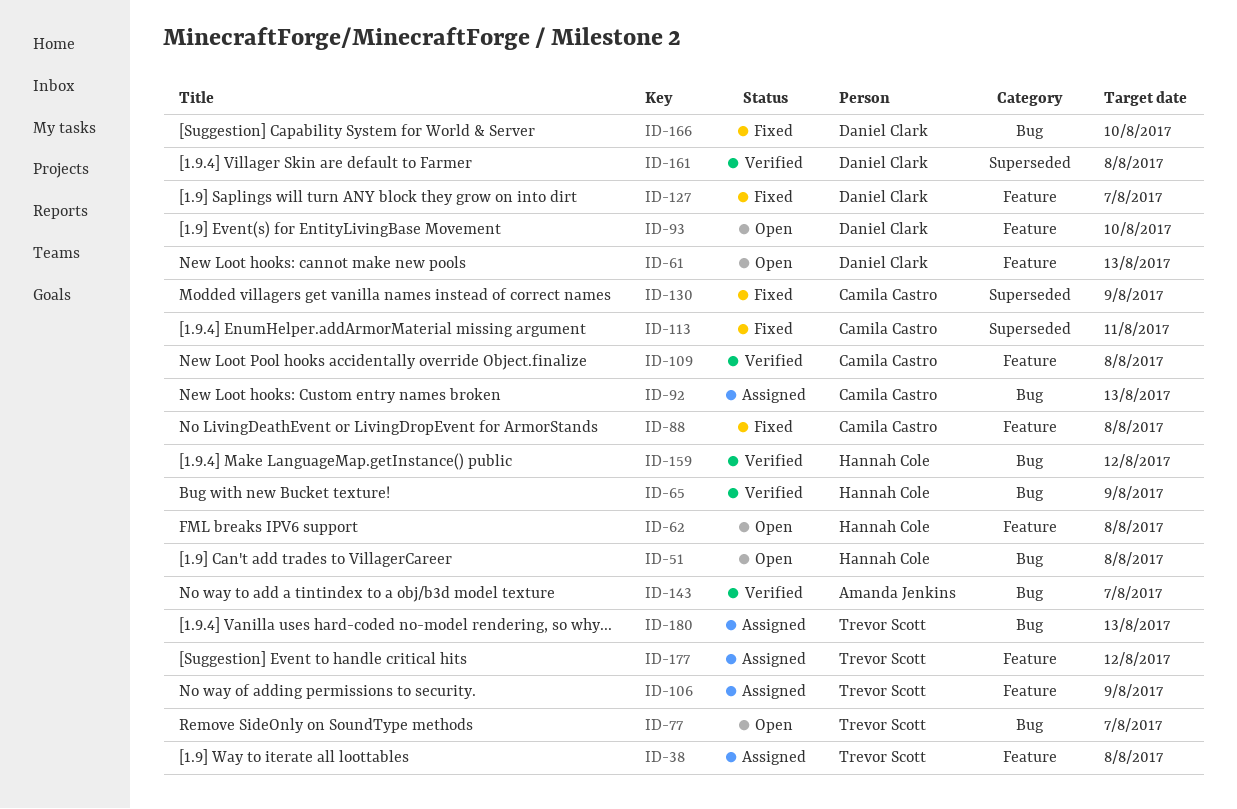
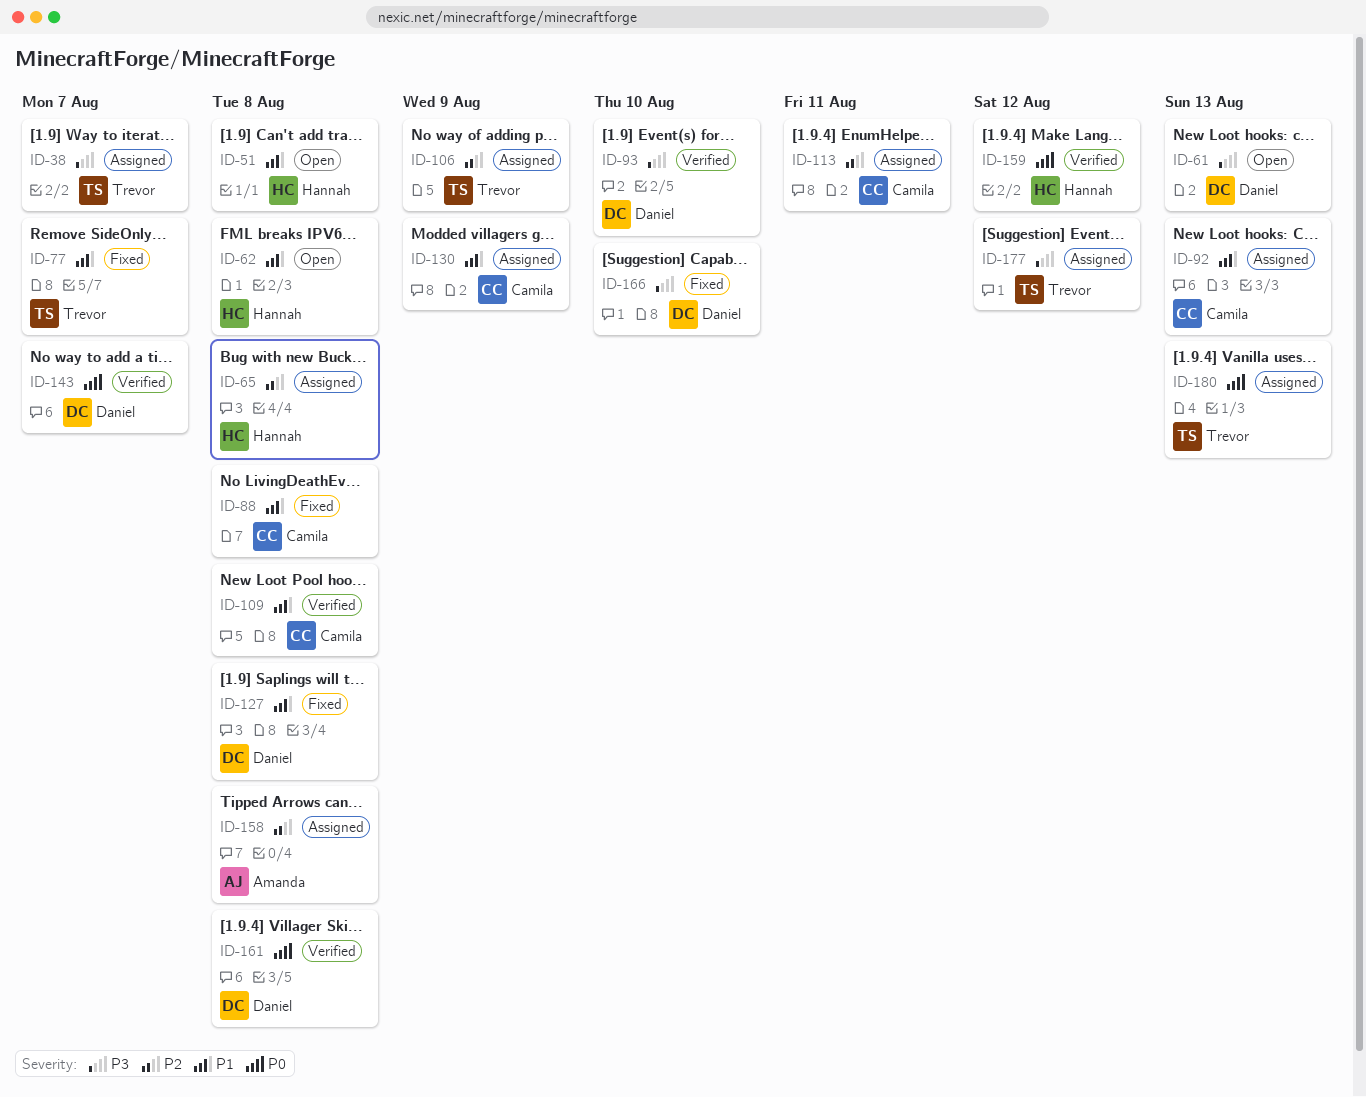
ID-38, due: Aug 8 -> Aug 7
ID-65, status: Verified -> Assigned
ID-65, due: Aug 9 -> Aug 8
ID-77, status: Open -> Fixed
ID-93, status: Open -> Verified
ID-113, status: Fixed -> Assigned
ID-127, due: Aug 7 -> Aug 8
ID-130, status: Fixed -> Assigned
ID-143, owner: Amanda Jenkins -> Daniel Clark
ID-158: none -> present

